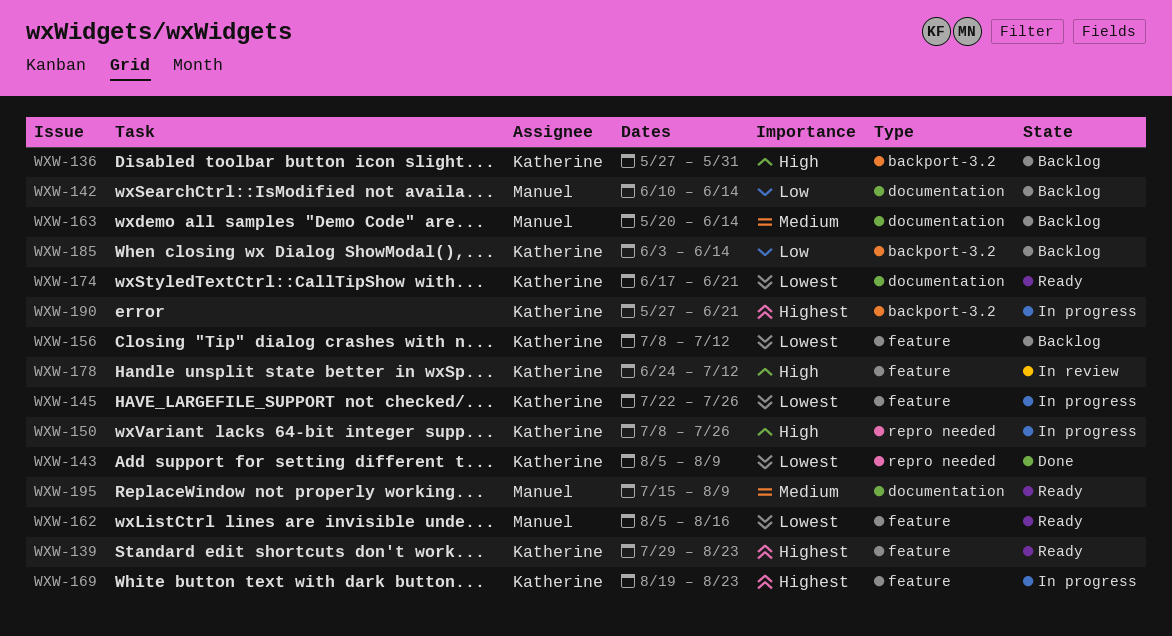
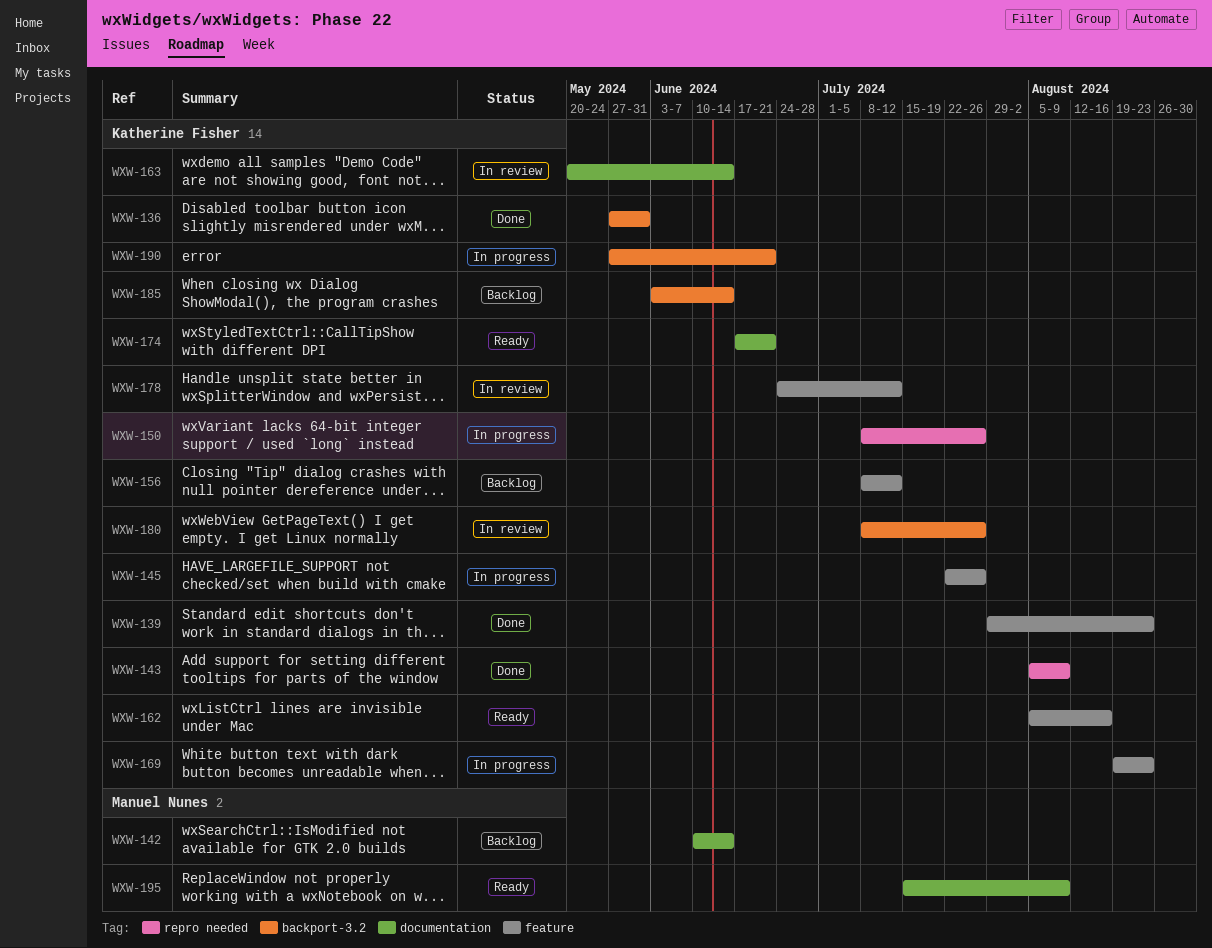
WXW-136, status: Backlog -> Done
WXW-139, status: Ready -> Done
WXW-162, owner: Manuel Nunes -> Katherine Fisher
WXW-163, status: Backlog -> In review
WXW-163, owner: Manuel Nunes -> Katherine Fisher
WXW-180: none -> present

